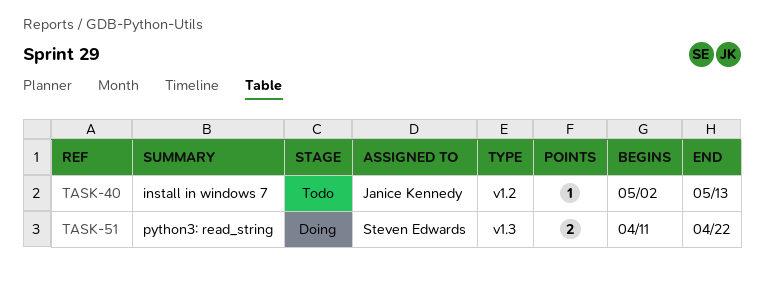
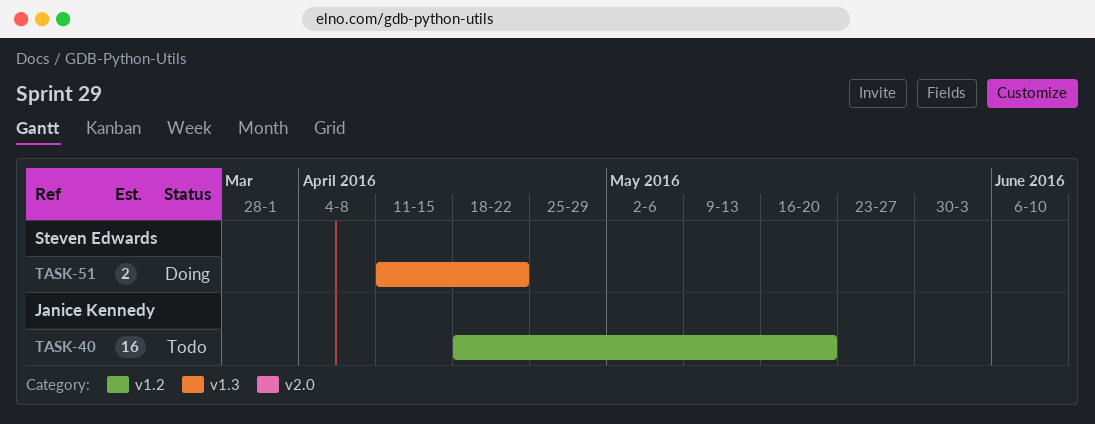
TASK-40, estimate: 1 -> 16
TASK-40, start: May 2 -> Apr 18
TASK-40, due: May 13 -> May 20

